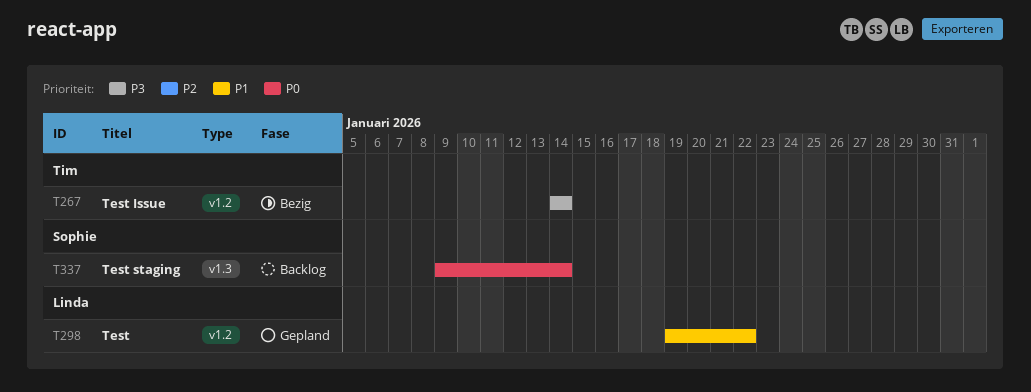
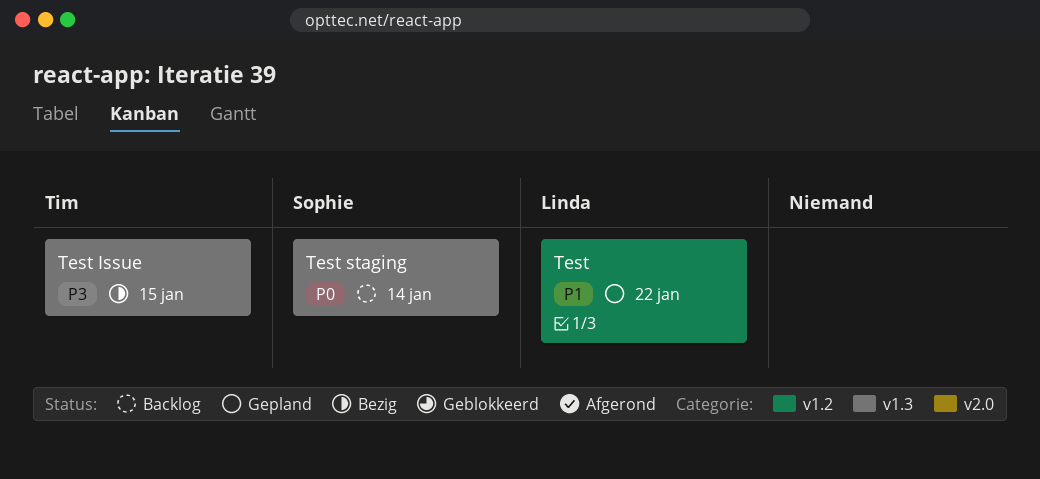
Test Issue, label: v1.2 -> v1.3
Test Issue, due: Jan 14 -> Jan 15

